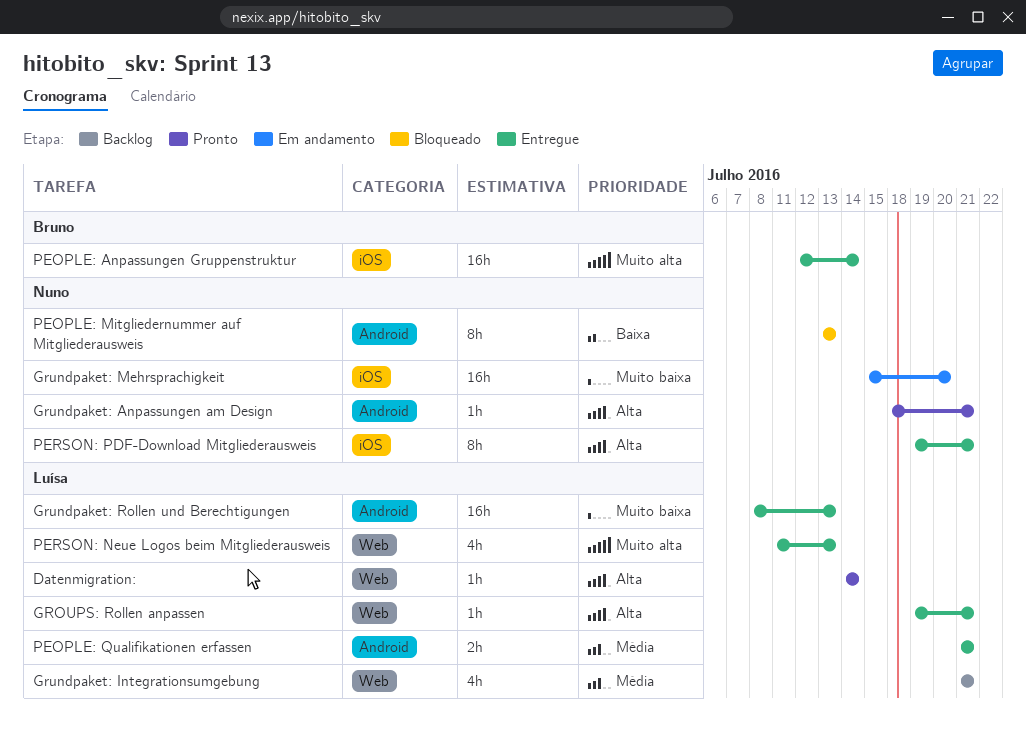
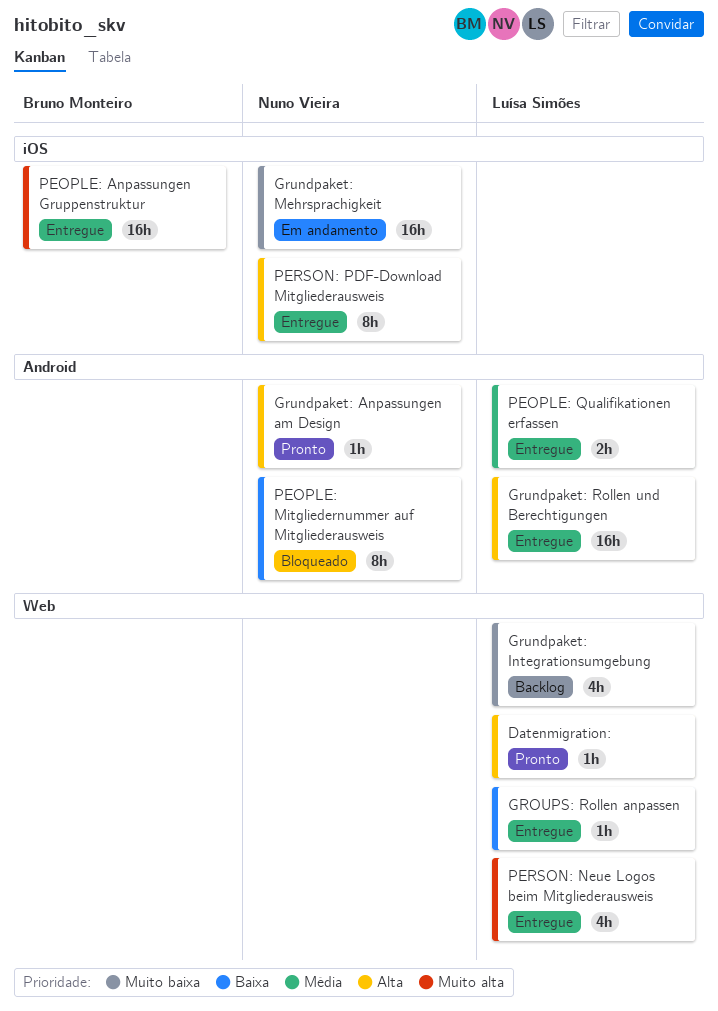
GROUPS: Rollen anpassen, priority: Alta -> Baixa
Grundpaket: Integrationsumgebung, priority: Média -> Muito baixa
Grundpaket: Rollen und Berechtigungen, priority: Muito baixa -> Alta

